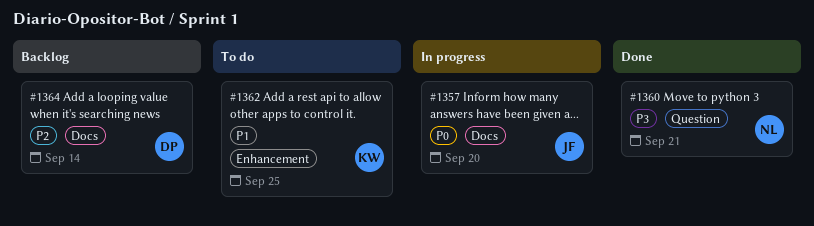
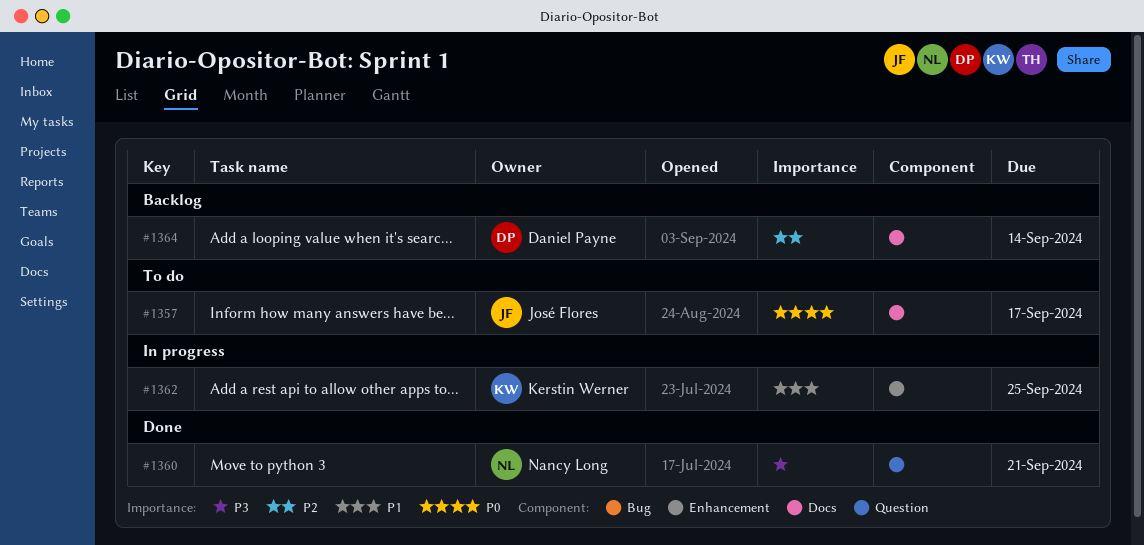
#1357, status: In progress -> To do
#1357, due: Sep 20 -> Sep 17
#1362, status: To do -> In progress

